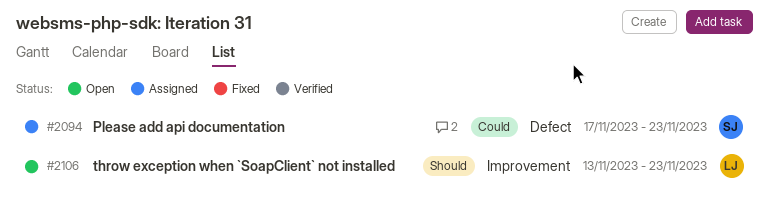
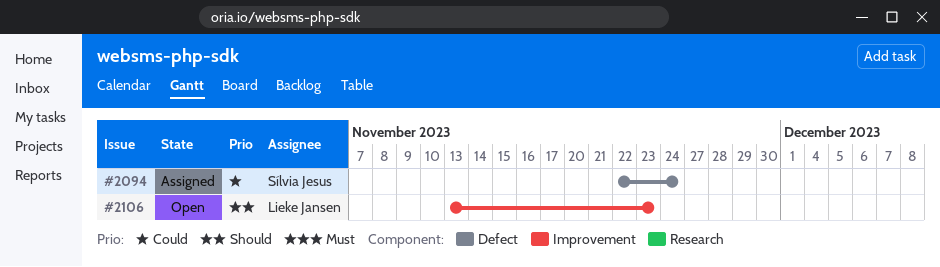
#2094, start: Nov 17 -> Nov 22
#2094, due: Nov 23 -> Nov 24

